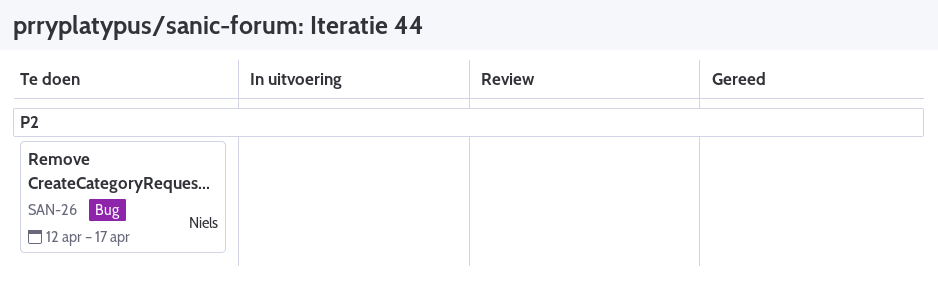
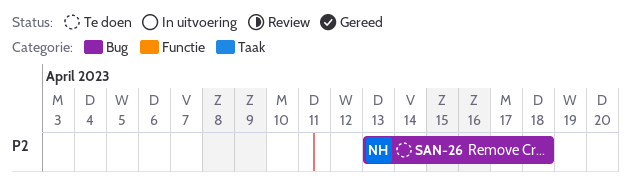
SAN-26, start: Apr 12 -> Apr 13
SAN-26, due: Apr 17 -> Apr 18

